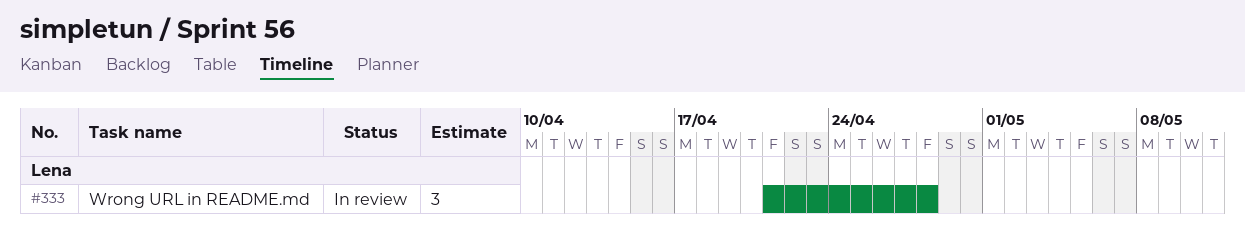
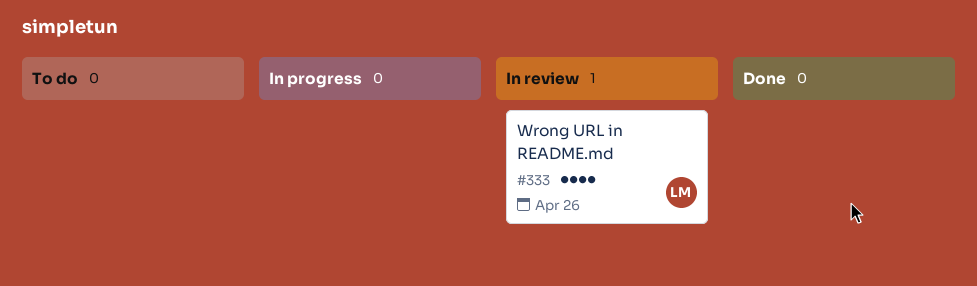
#333, estimate: 3 -> 4
#333, due: Apr 28 -> Apr 26

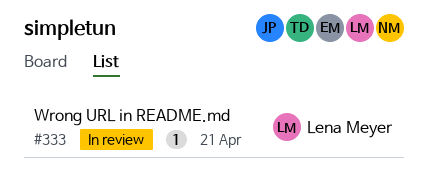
#333, estimate: 4 -> 1
#333, due: Apr 26 -> Apr 21

